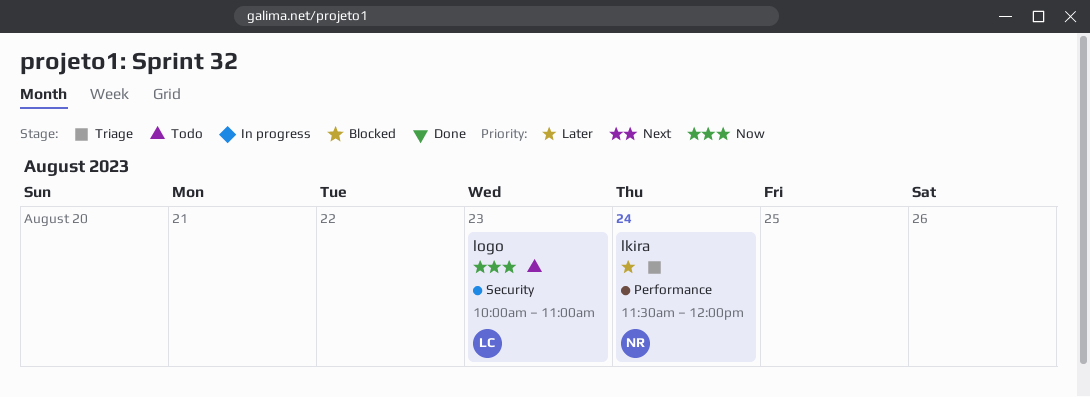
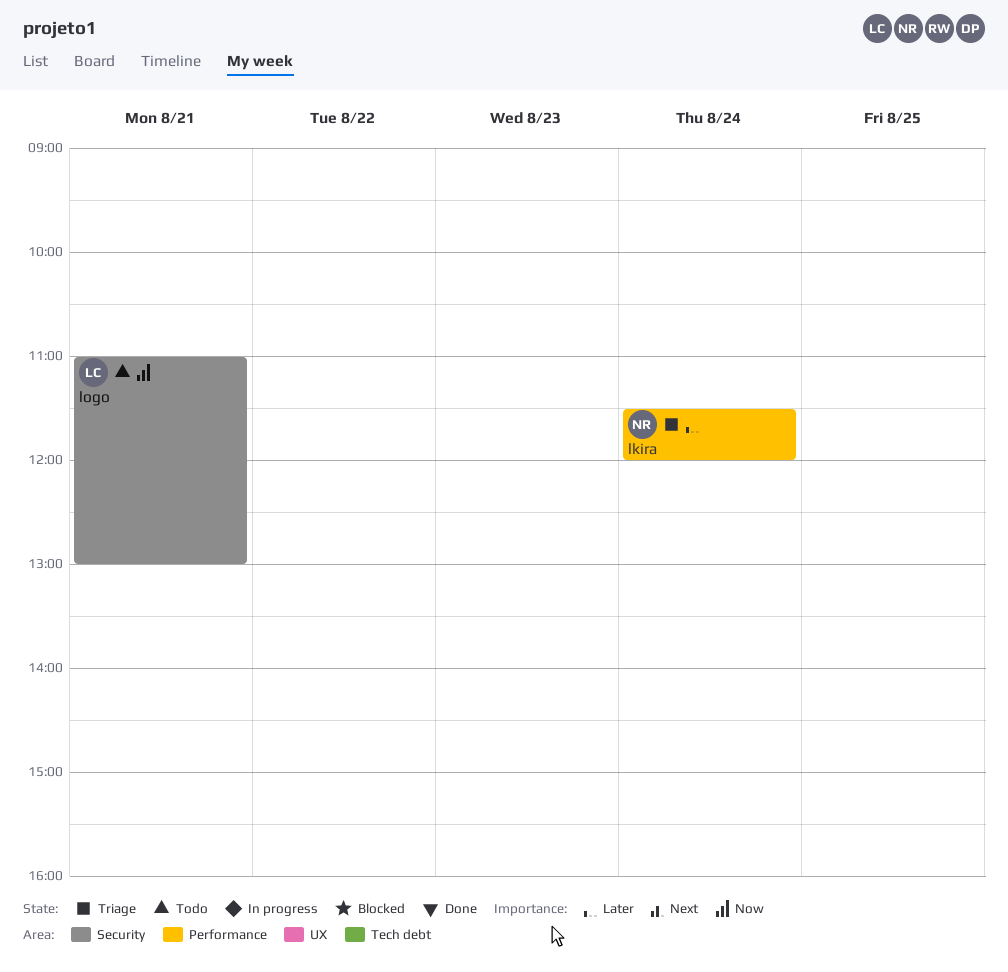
logo, day: Aug 23 -> Aug 21
logo, begins: 10:00 -> 11:00
logo, ends: 11:00 -> 13:00

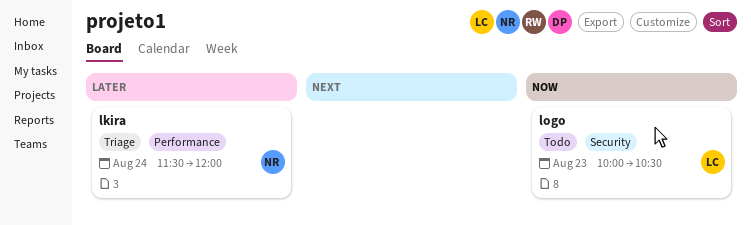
logo, day: Aug 21 -> Aug 23
logo, begins: 11:00 -> 10:00
logo, ends: 13:00 -> 10:30

